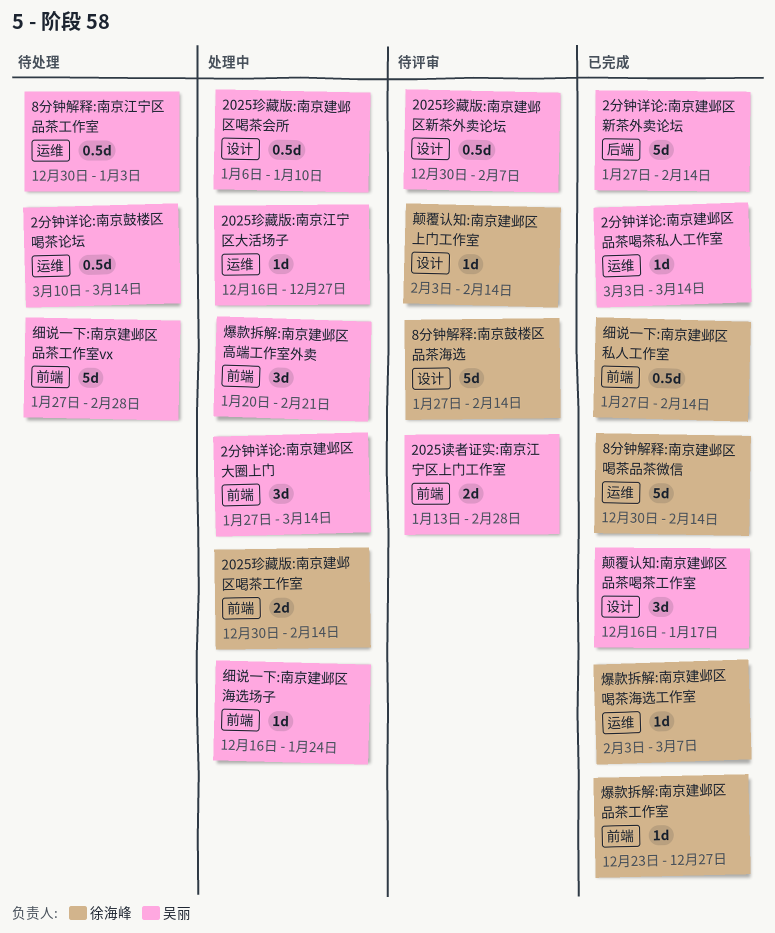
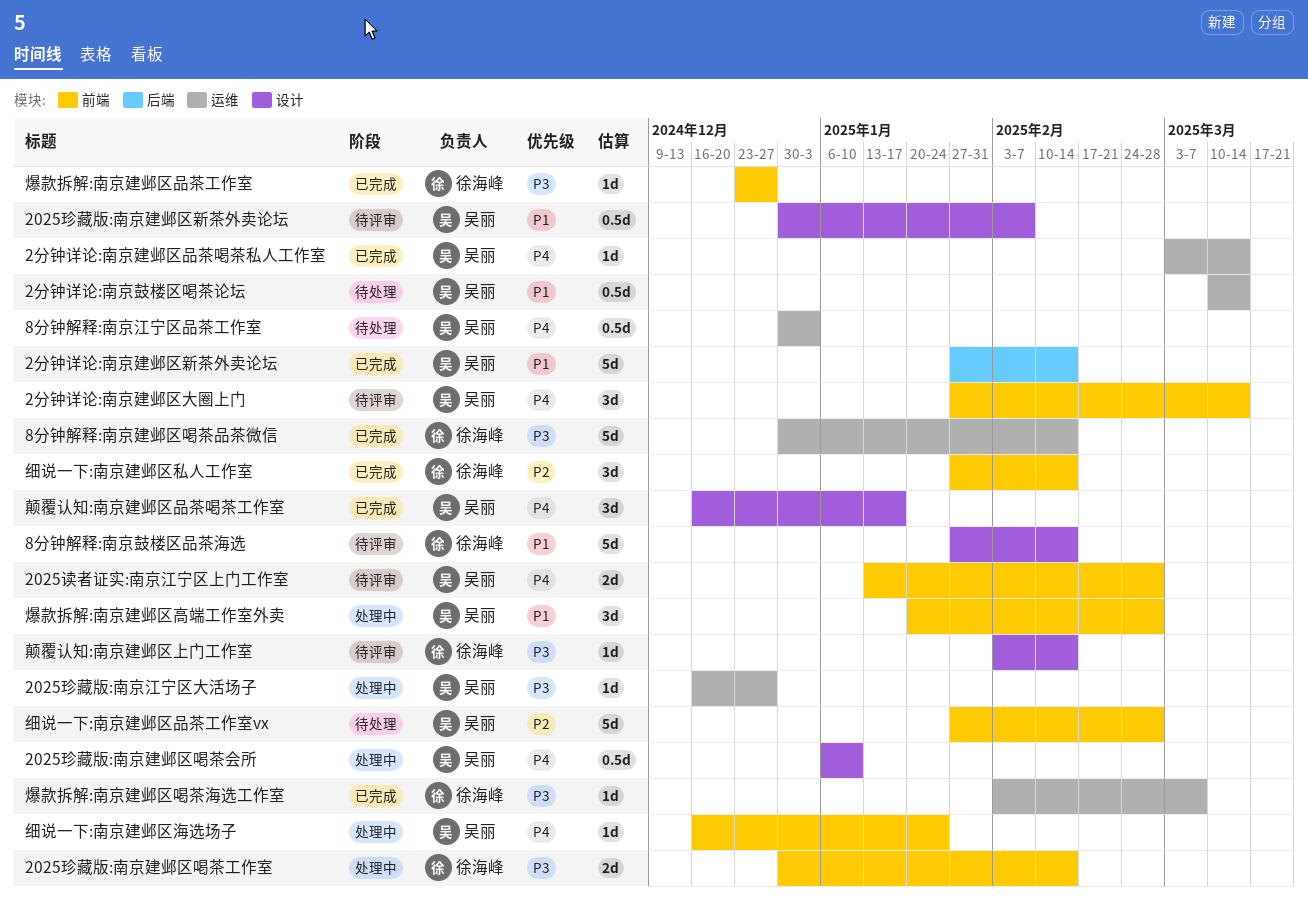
2分钟详论:南京建邺区大圈上门, status: 处理中 -> 待评审
爆款拆解:南京建邺区高端工作室外卖, due: Feb 21 -> Feb 28
细说一下:南京建邺区私人工作室, estimate: 0.5d -> 3d

